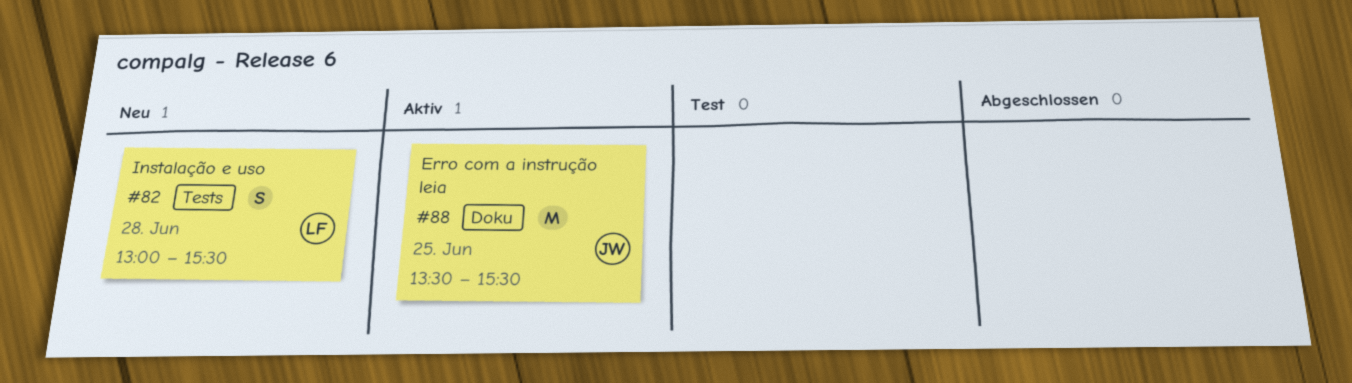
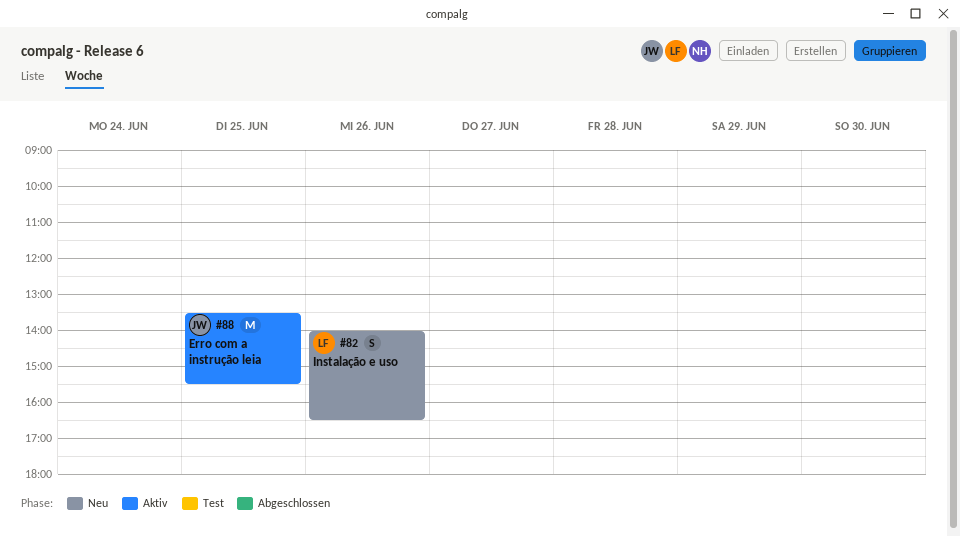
#82, day: Jun 28 -> Jun 26
#82, begins: 13:00 -> 14:00
#82, ends: 15:30 -> 16:30

